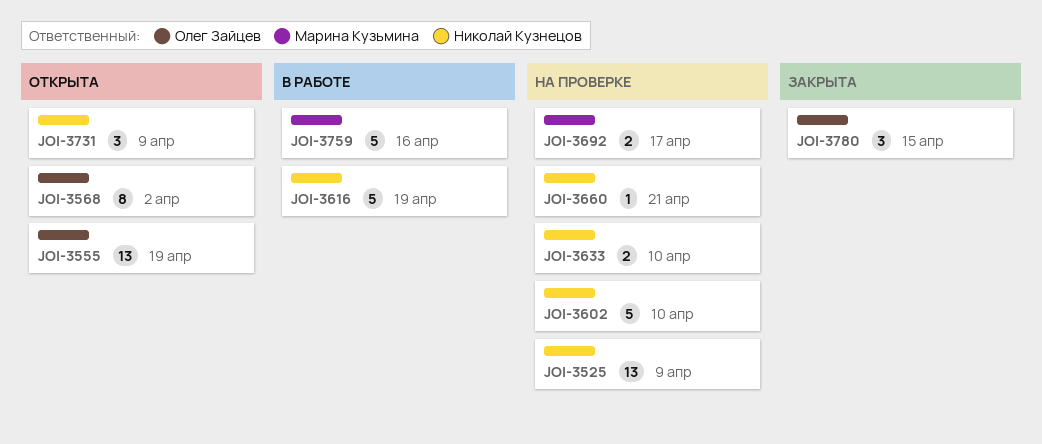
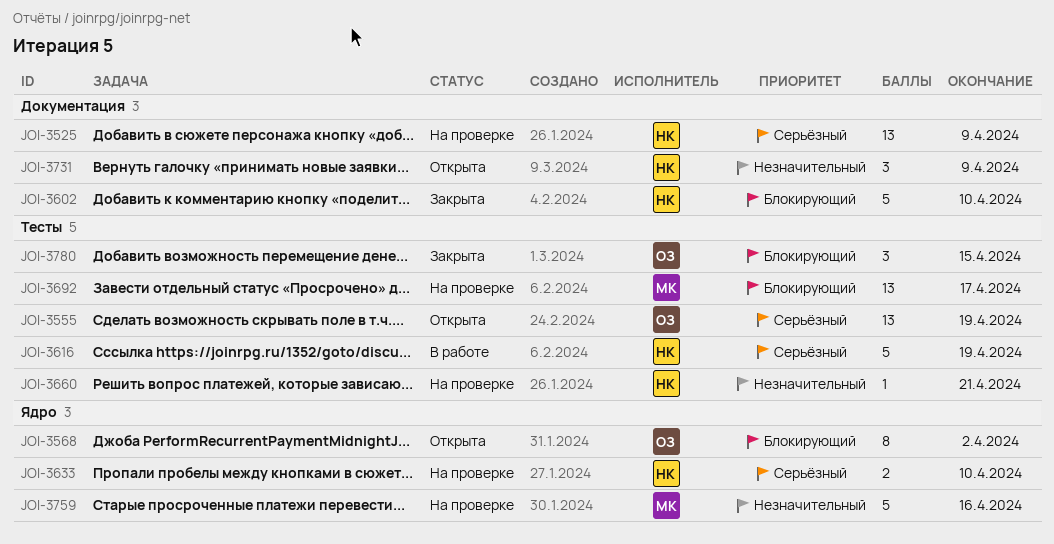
JOI-3602, status: На проверке -> Закрыта
JOI-3692, estimate: 2 -> 13
JOI-3759, status: В работе -> На проверке

